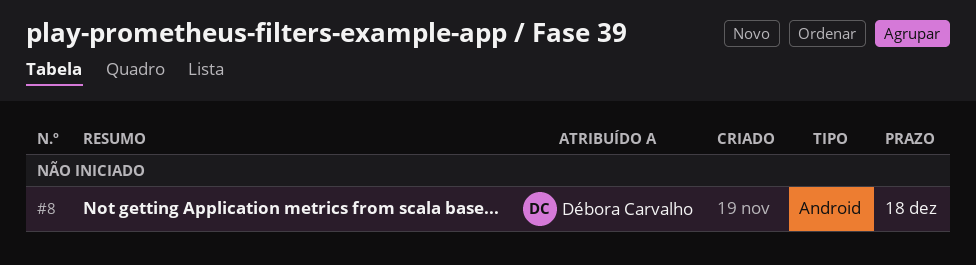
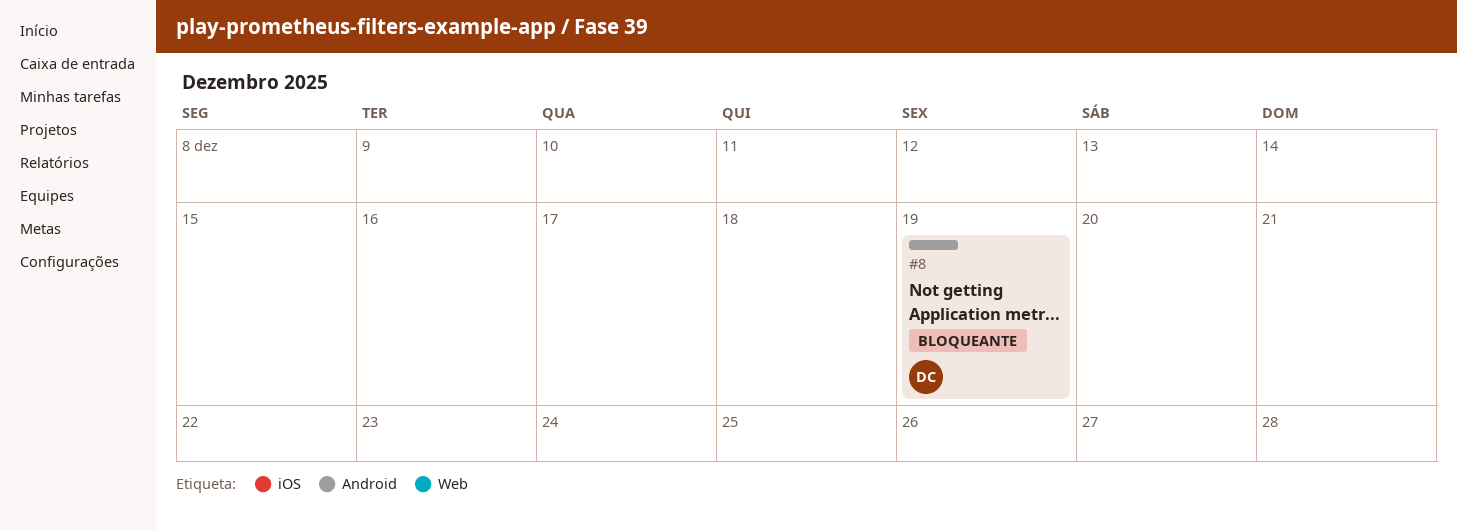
#8, due: Dec 18 -> Dec 19

